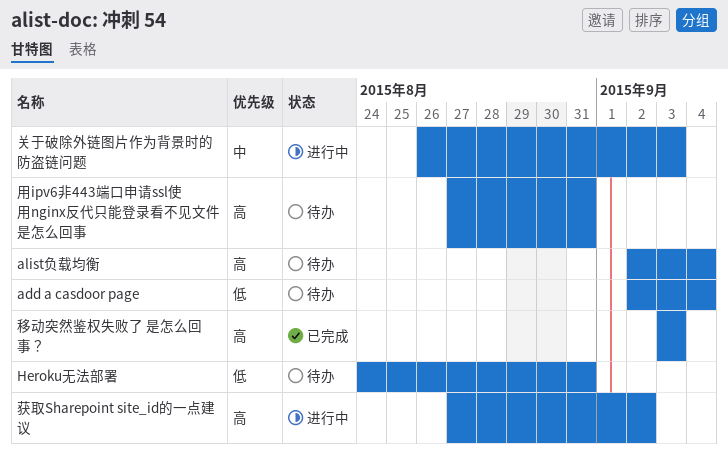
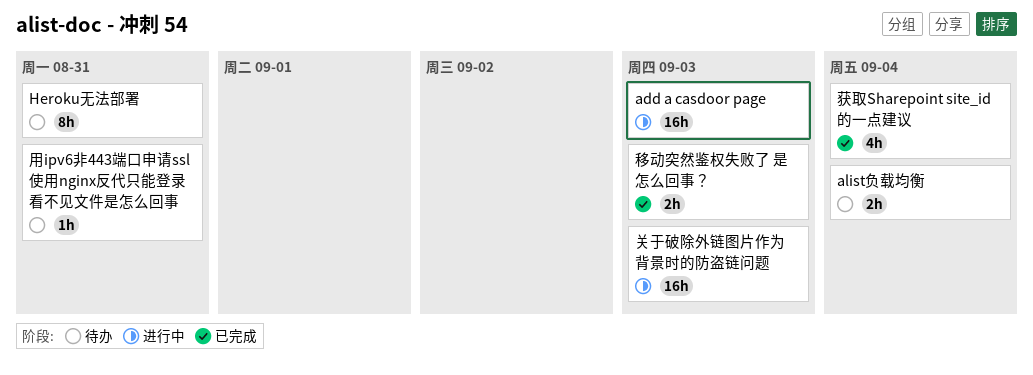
add a casdoor page, status: 待办 -> 进行中
add a casdoor page, due: Sep 4 -> Sep 3
获取Sharepoint site_id的一点建议, status: 进行中 -> 已完成
获取Sharepoint site_id的一点建议, due: Sep 2 -> Sep 4

